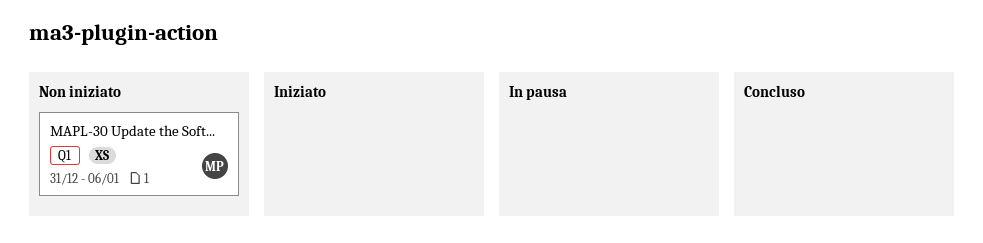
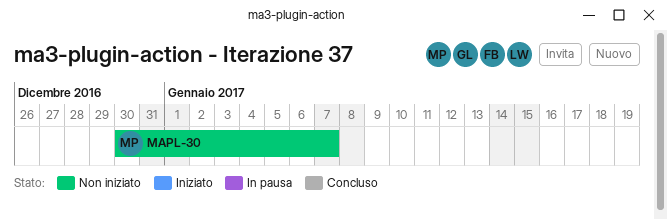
MAPL-30, start: Dec 31 -> Dec 30
MAPL-30, due: Jan 6 -> Jan 7

